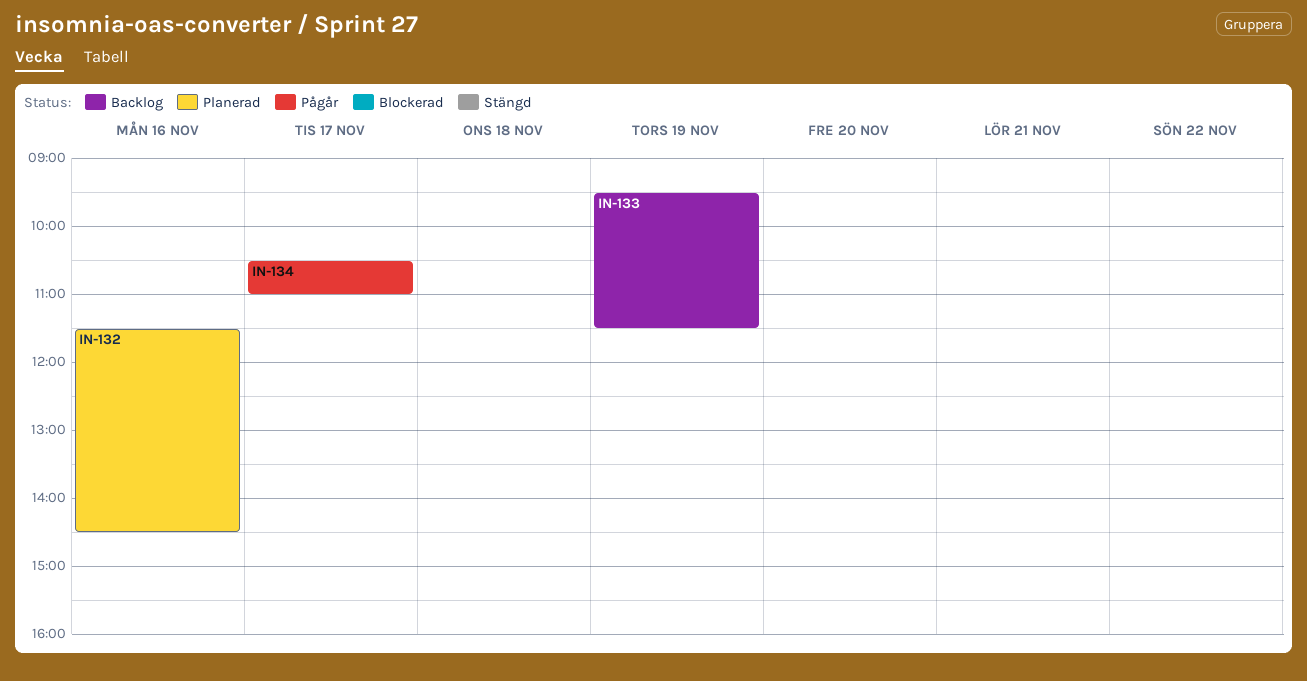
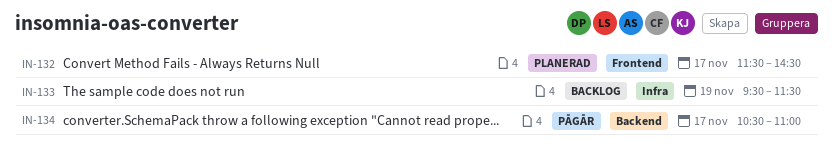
IN-132, day: Nov 16 -> Nov 17

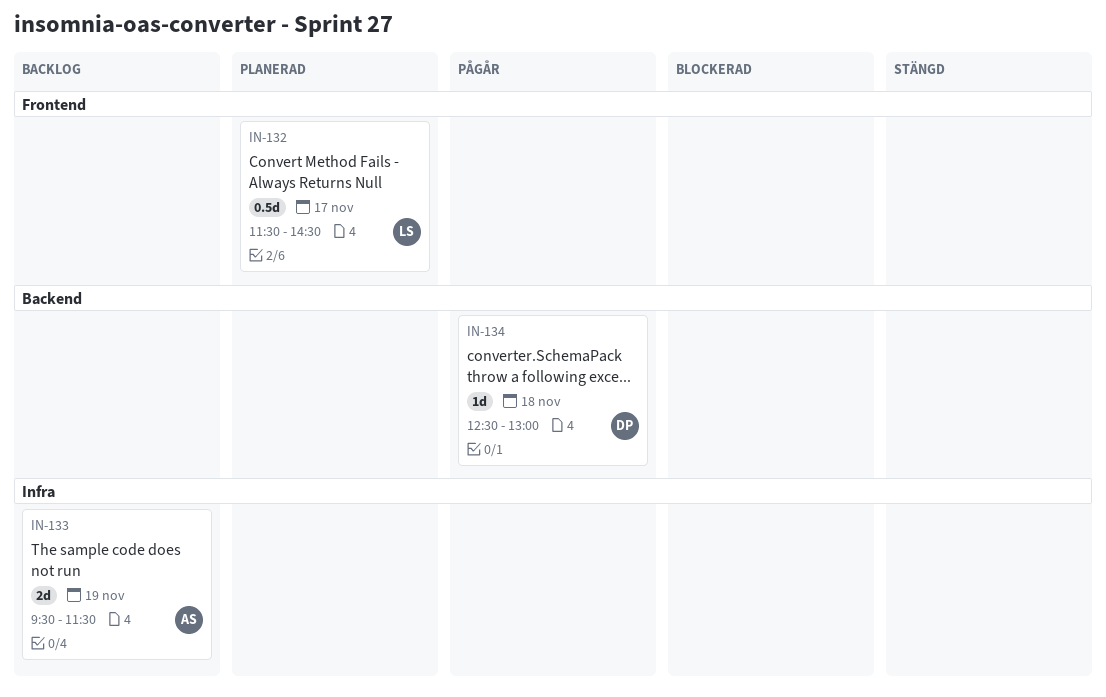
IN-134, day: Nov 17 -> Nov 18
IN-134, begins: 10:30 -> 12:30
IN-134, ends: 11:00 -> 13:00

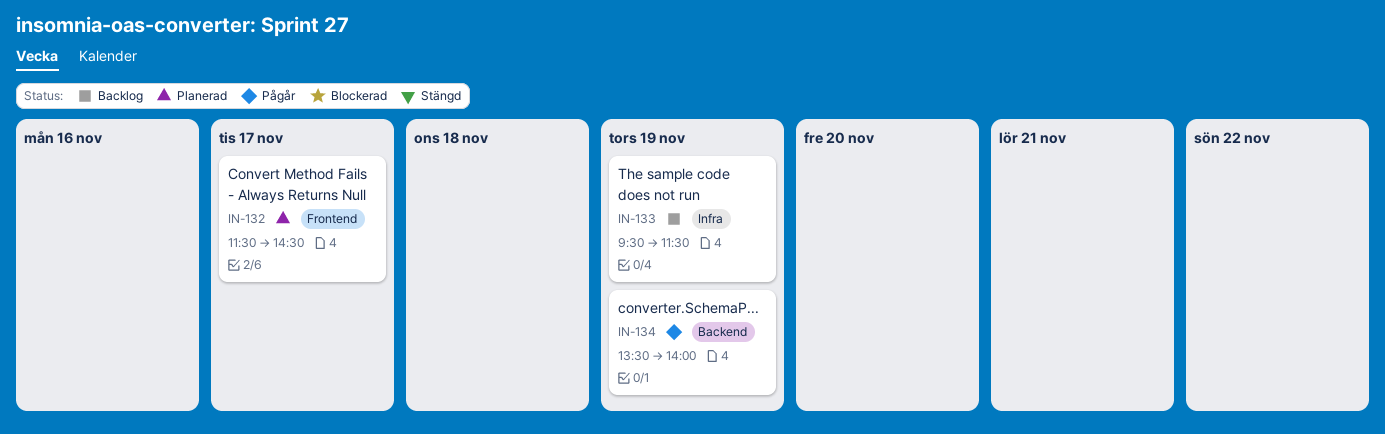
IN-134, day: Nov 18 -> Nov 19
IN-134, begins: 12:30 -> 13:30
IN-134, ends: 13:00 -> 14:00

